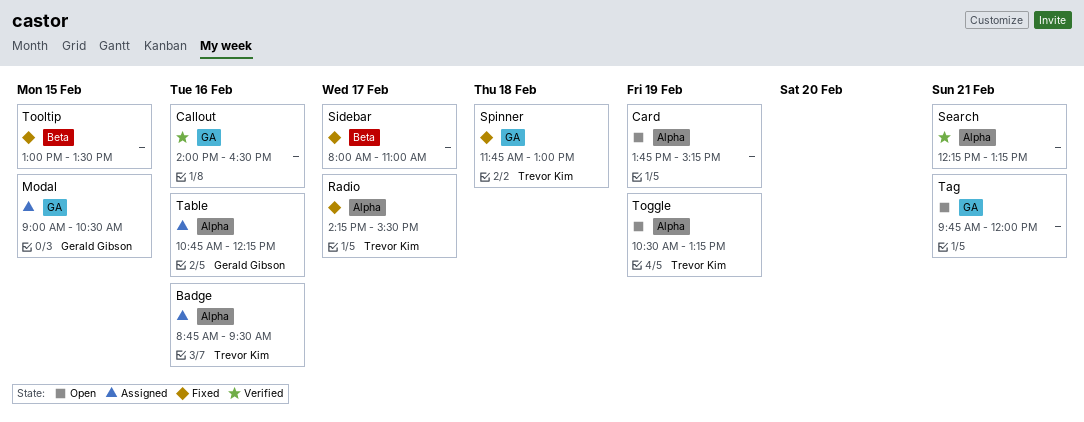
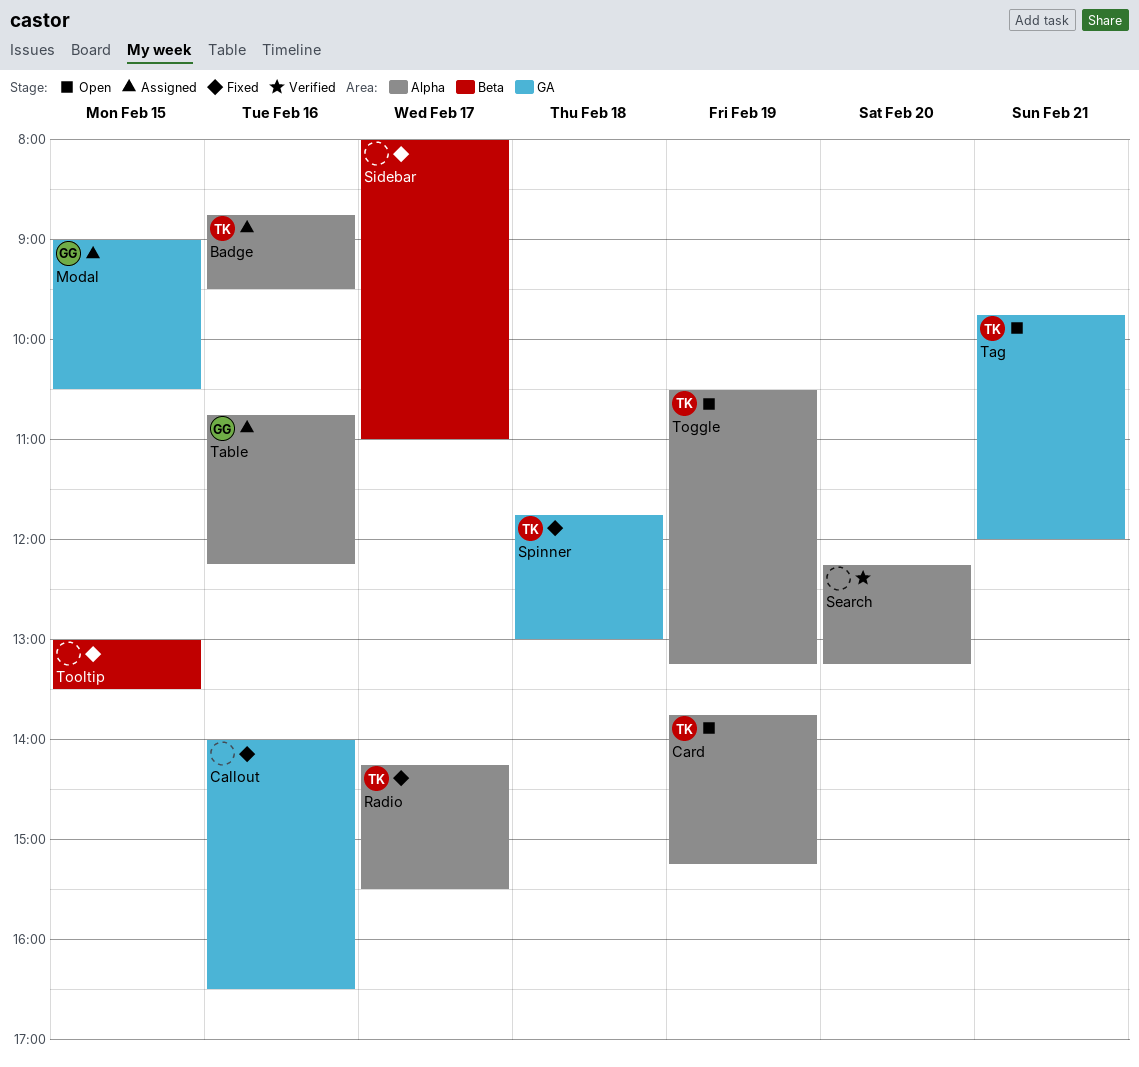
Callout, status: Verified -> Fixed
Card, owner: none -> Trevor Kim
Search, day: Feb 21 -> Feb 20
Tag, owner: none -> Trevor Kim

